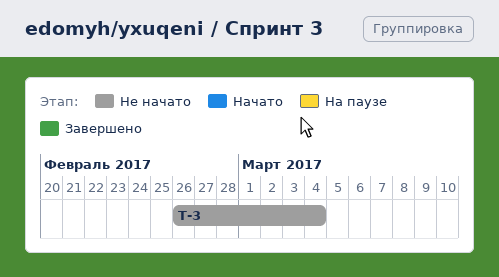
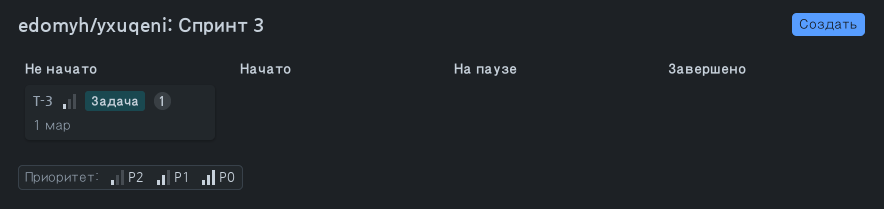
T-3, due: Mar 4 -> Mar 1

